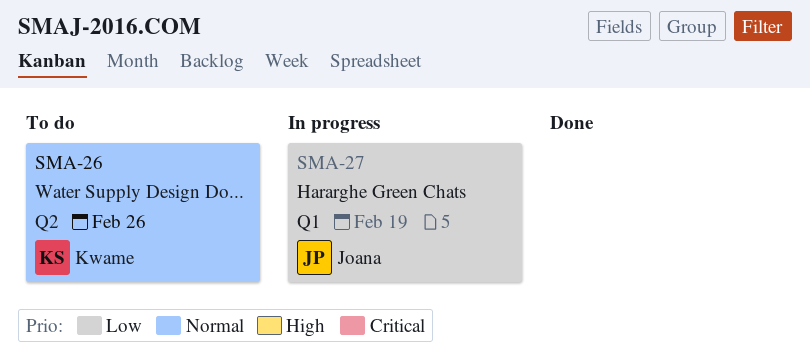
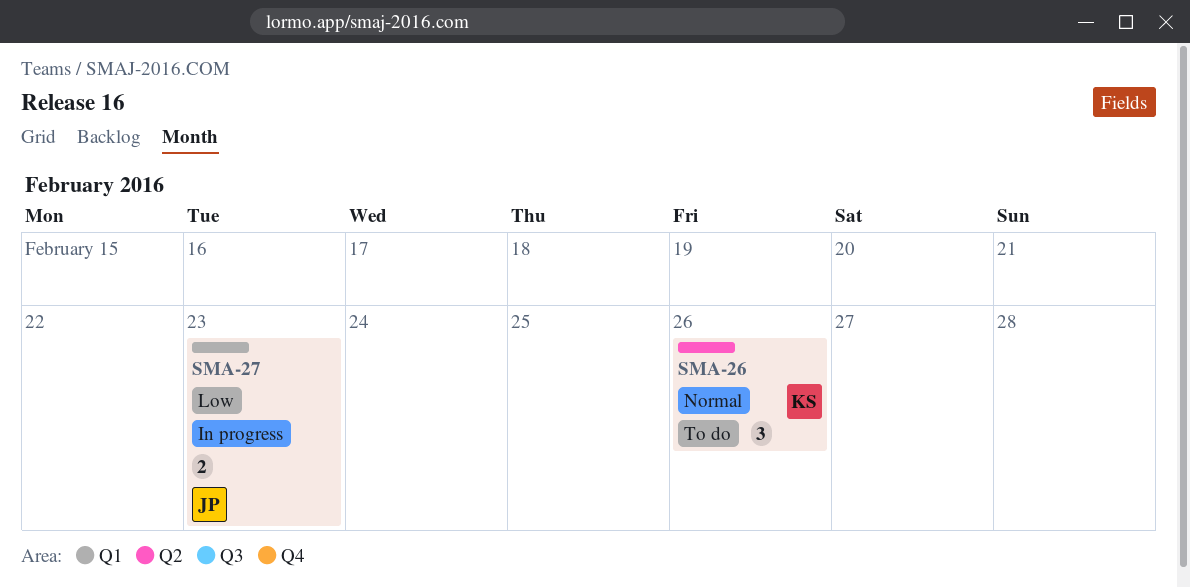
SMA-27, due: Feb 19 -> Feb 23

